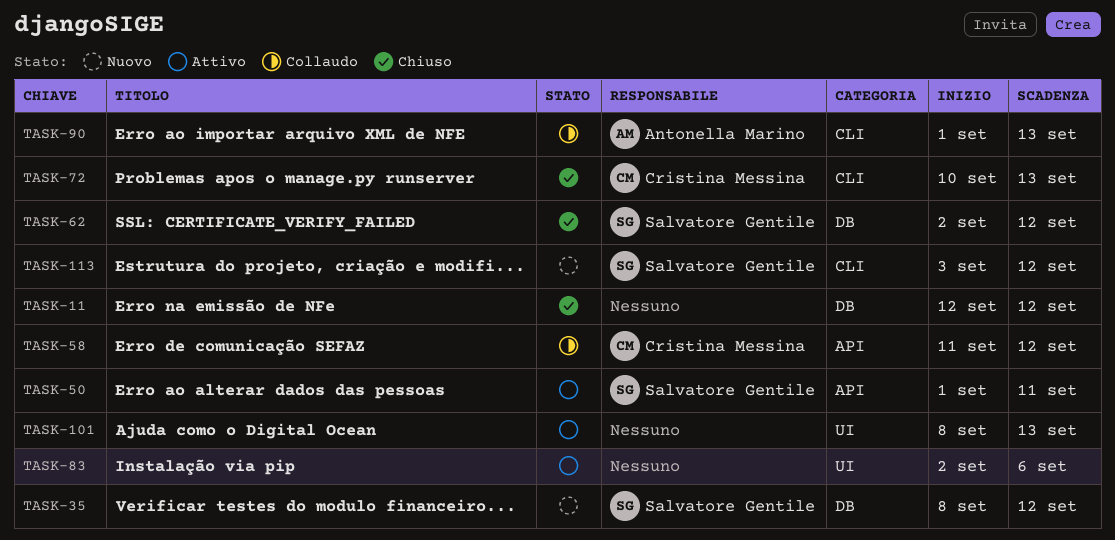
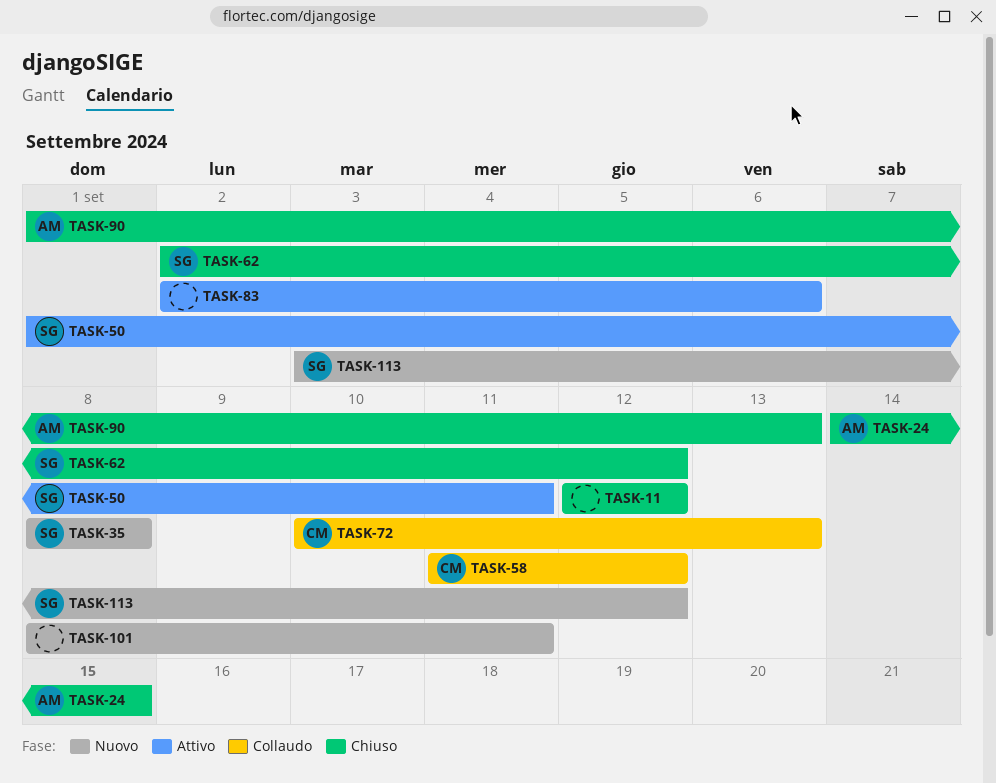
TASK-24: none -> present
TASK-35, due: Sep 12 -> Sep 8
TASK-72, status: Chiuso -> Collaudo
TASK-90, status: Collaudo -> Chiuso
TASK-101, status: Attivo -> Nuovo
TASK-101, due: Sep 13 -> Sep 11

